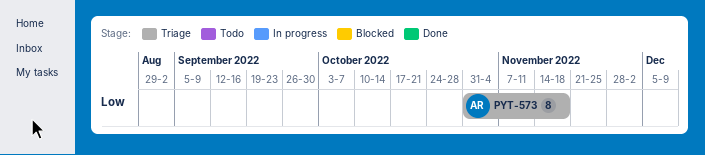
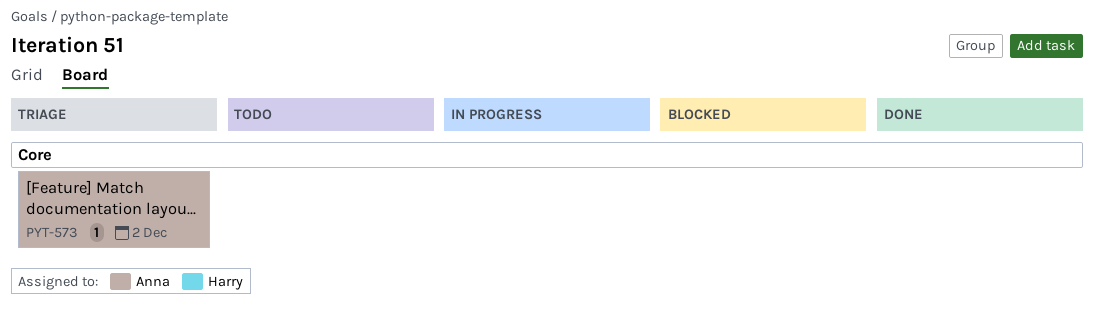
PYT-573, estimate: 8 -> 1
PYT-573, due: Nov 18 -> Dec 2

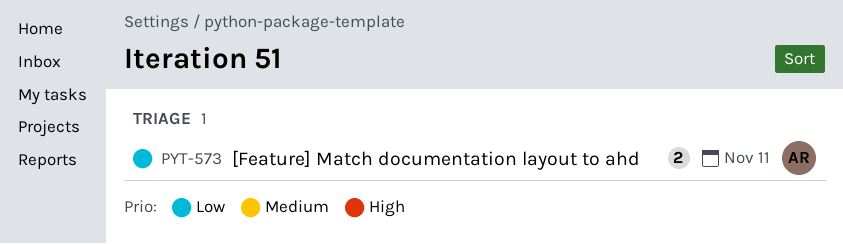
PYT-573, estimate: 1 -> 2
PYT-573, due: Dec 2 -> Nov 11

